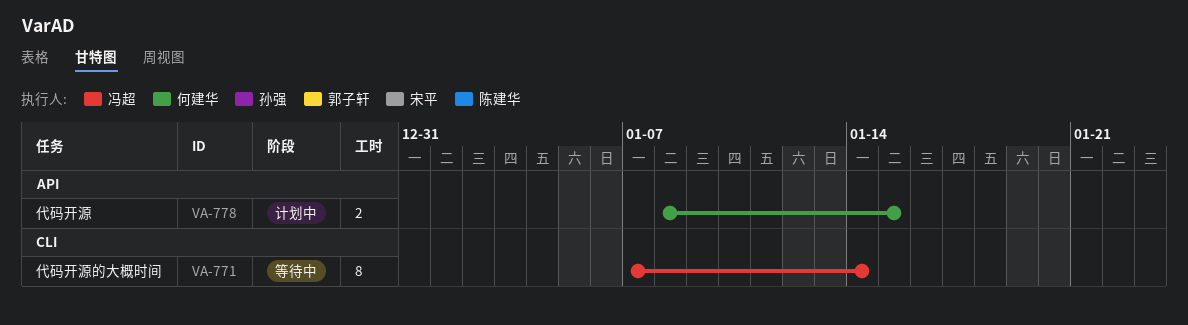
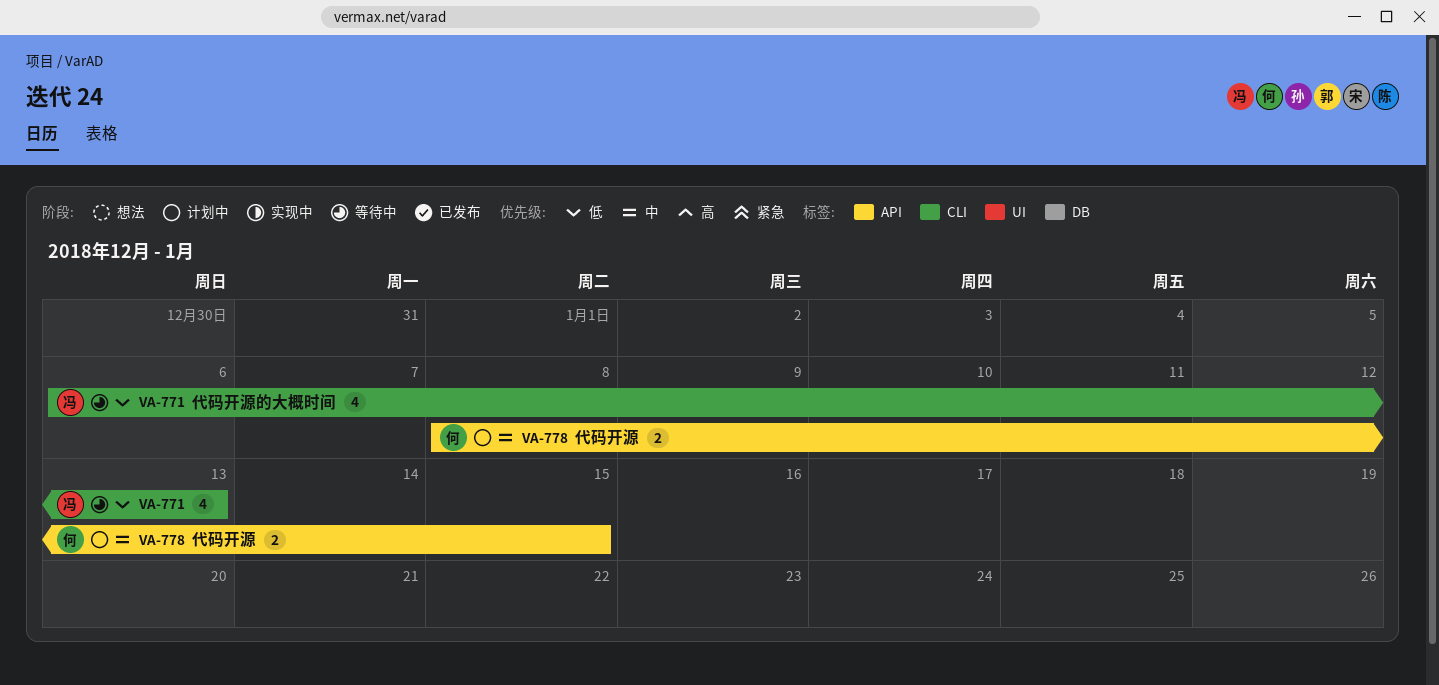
VA-771, estimate: 8 -> 4
VA-771, start: Jan 7 -> Jan 6
VA-771, due: Jan 14 -> Jan 13

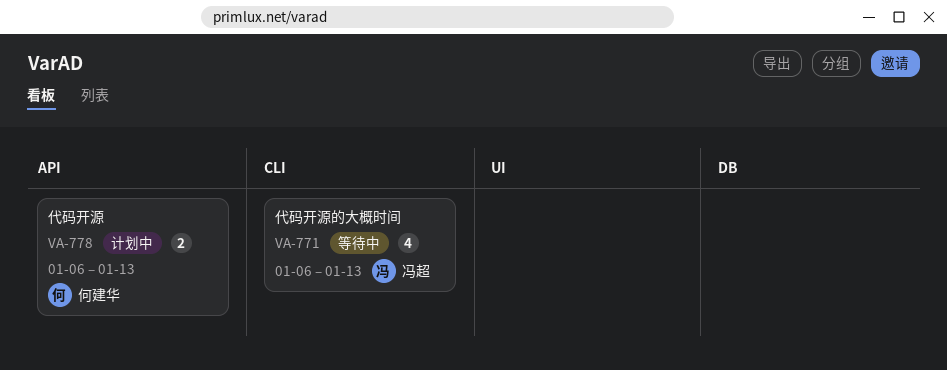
VA-778, start: Jan 8 -> Jan 6
VA-778, due: Jan 15 -> Jan 13

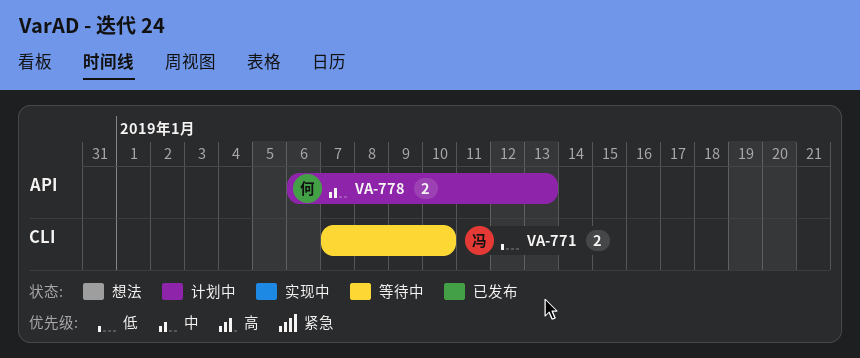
VA-771, estimate: 4 -> 2
VA-771, start: Jan 6 -> Jan 7
VA-771, due: Jan 13 -> Jan 10

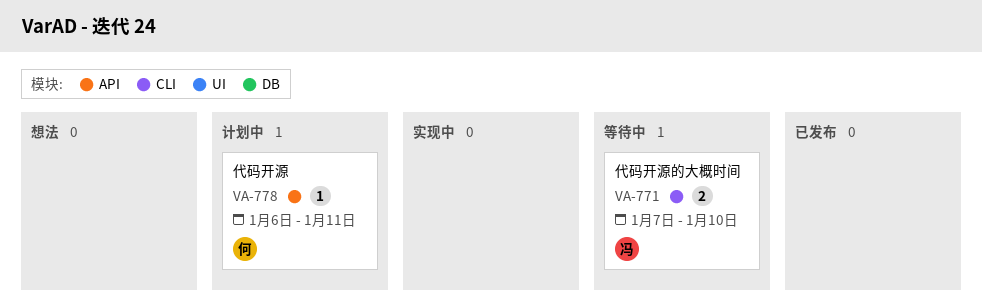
VA-778, estimate: 2 -> 1
VA-778, due: Jan 13 -> Jan 11

